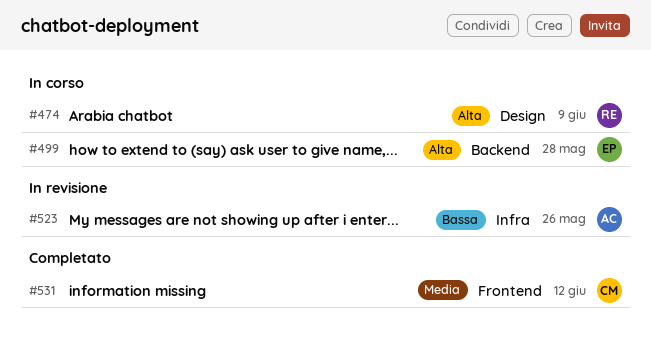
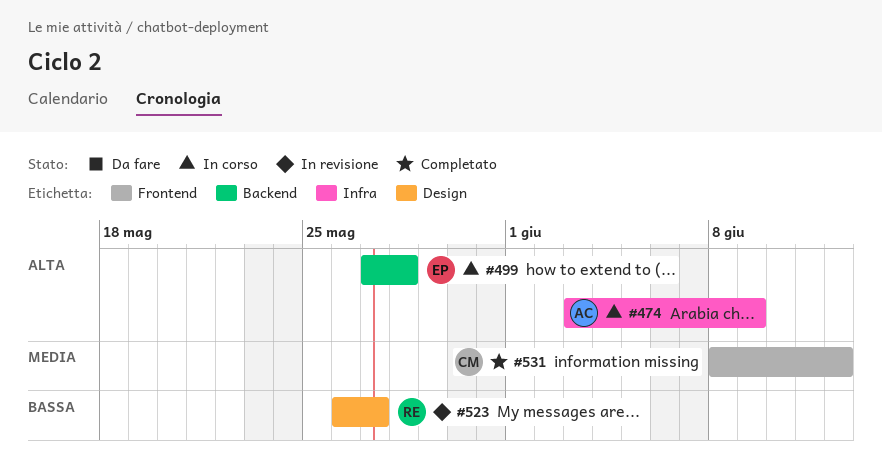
#474, owner: RE -> AC
#474, label: Design -> Infra
#523, owner: AC -> RE
#523, label: Infra -> Design
#523, due: May 26 -> May 27

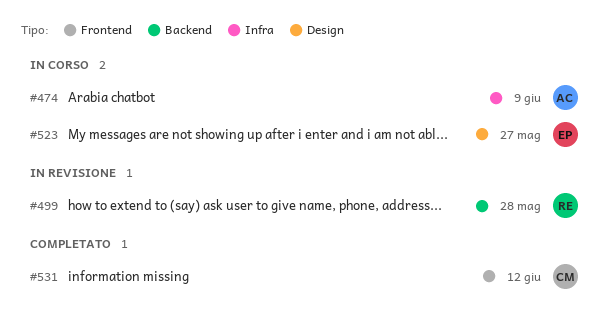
#499, status: In corso -> In revisione
#499, owner: EP -> RE
#523, status: In revisione -> In corso
#523, owner: RE -> EP

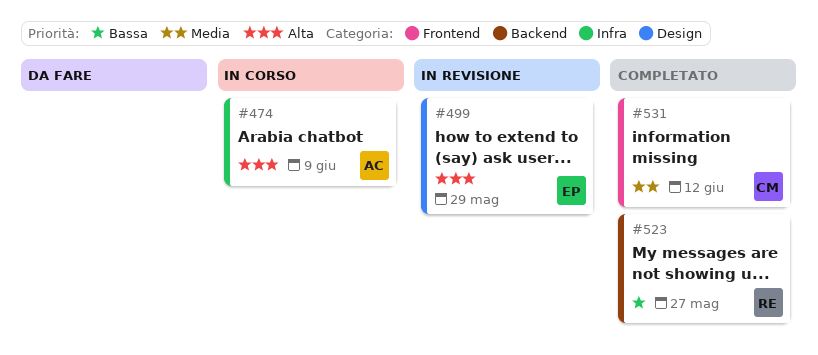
#499, owner: RE -> EP
#499, label: Backend -> Design
#499, due: May 28 -> May 29
#523, status: In corso -> Completato
#523, owner: EP -> RE
#523, label: Design -> Backend

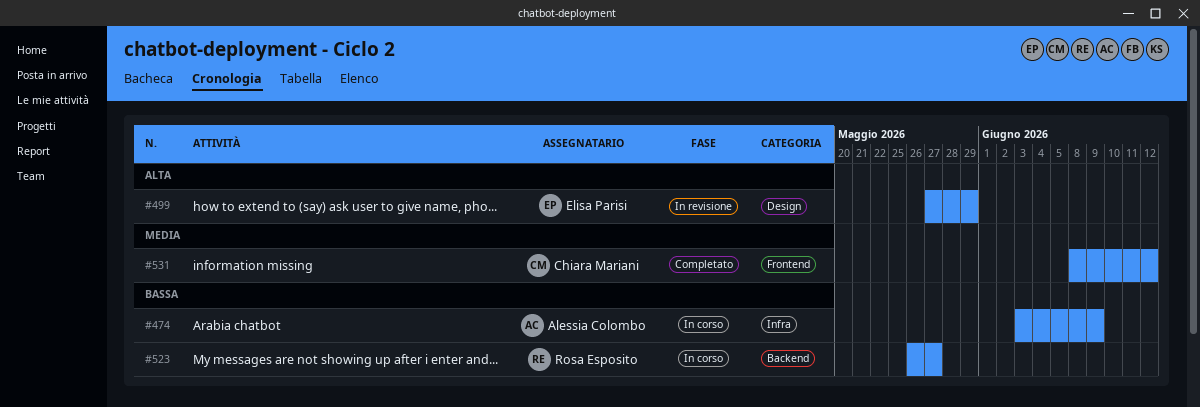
#474, priority: Alta -> Bassa
#523, status: Completato -> In corso

